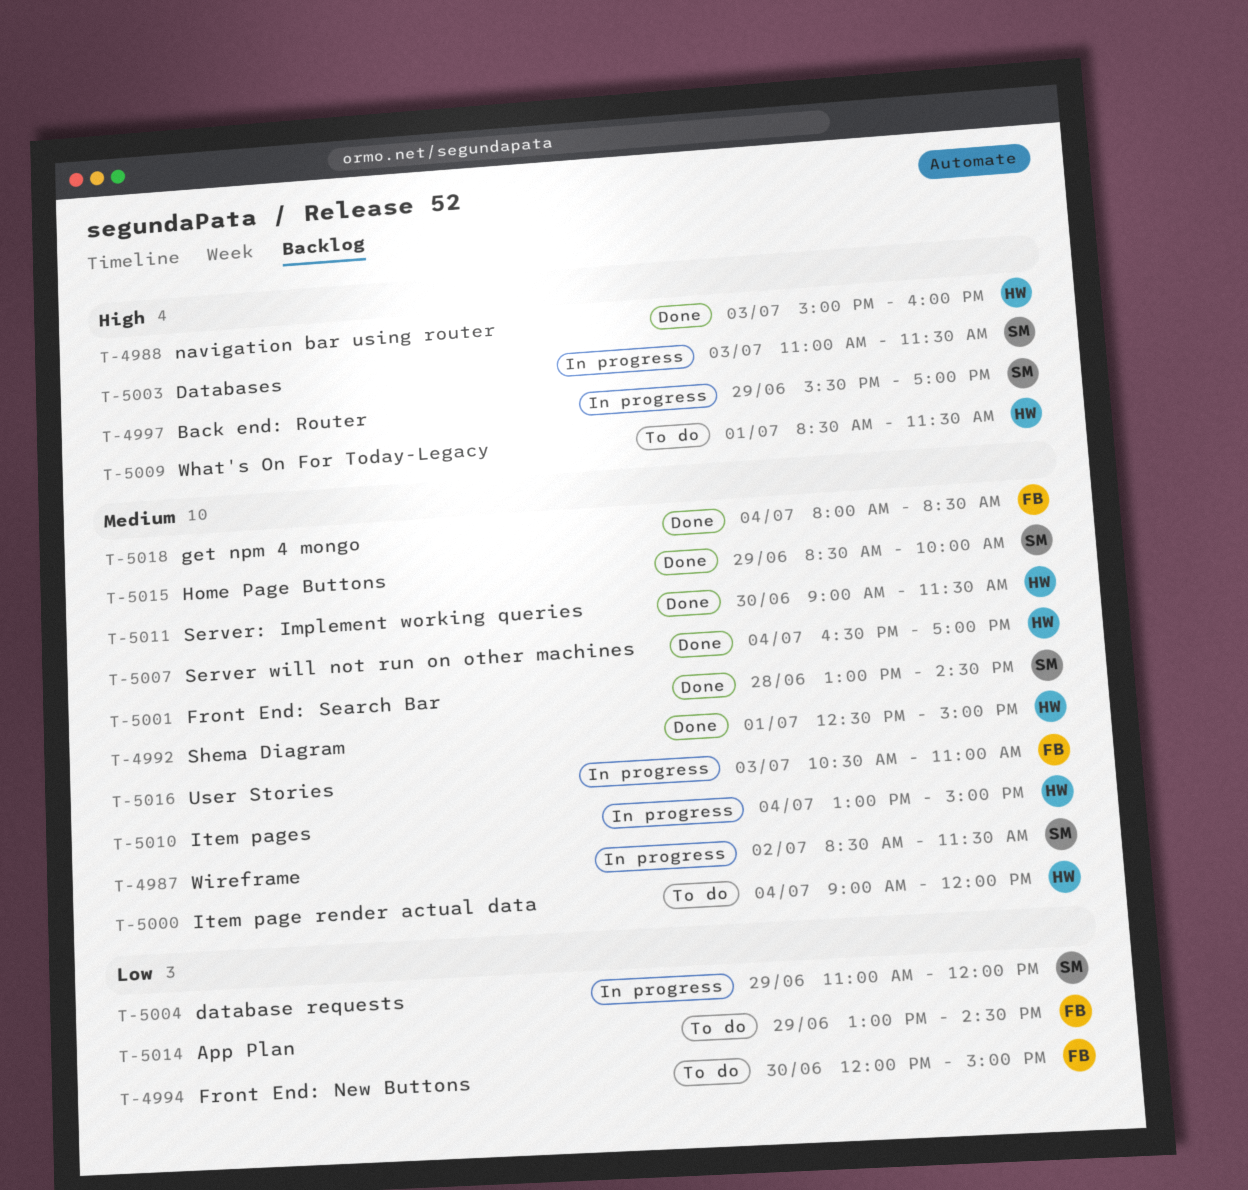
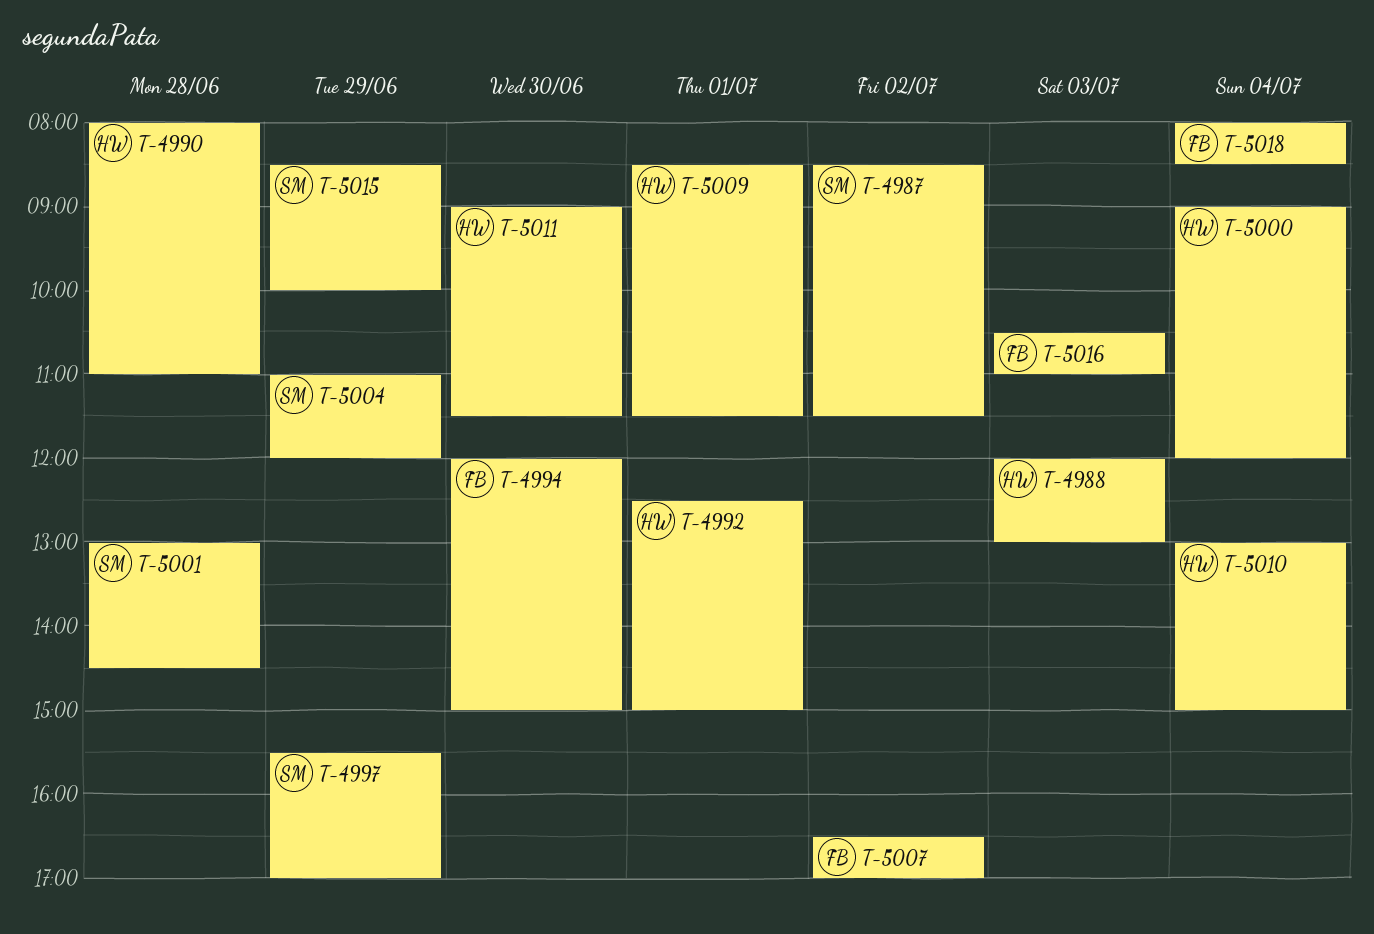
T-4988, begins: 15:00 -> 12:00
T-4988, ends: 16:00 -> 13:00
T-4990: none -> present
T-5003: present -> none
T-5007, owner: HW -> FB
T-5007, day: Jul 4 -> Jul 2
T-5014: present -> none

